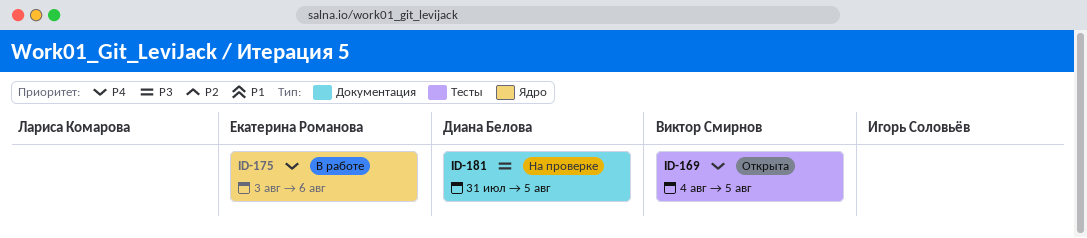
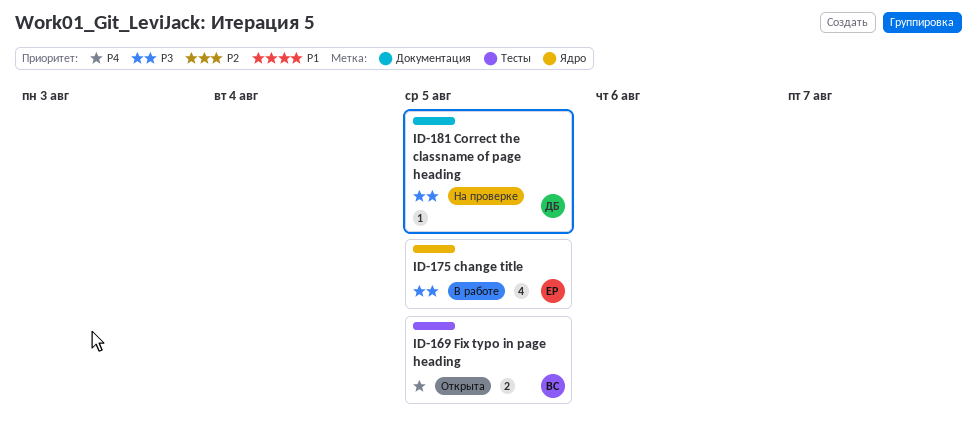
ID-175, priority: P4 -> P3
ID-175, due: Aug 6 -> Aug 5

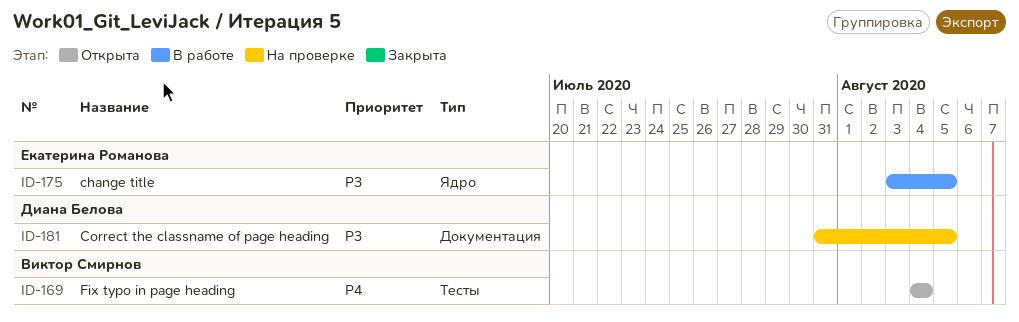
ID-169, due: Aug 5 -> Aug 4

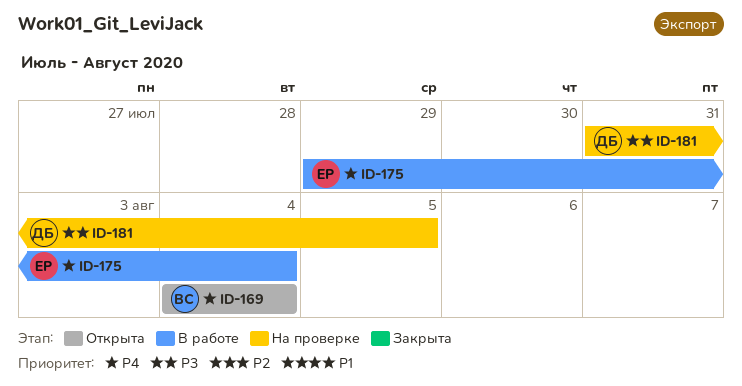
ID-175, priority: P3 -> P4
ID-175, start: Aug 3 -> Jul 29
ID-175, due: Aug 5 -> Aug 4

